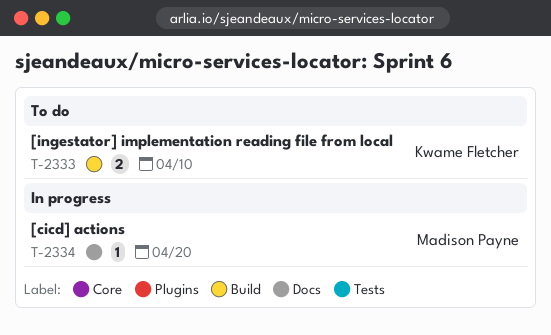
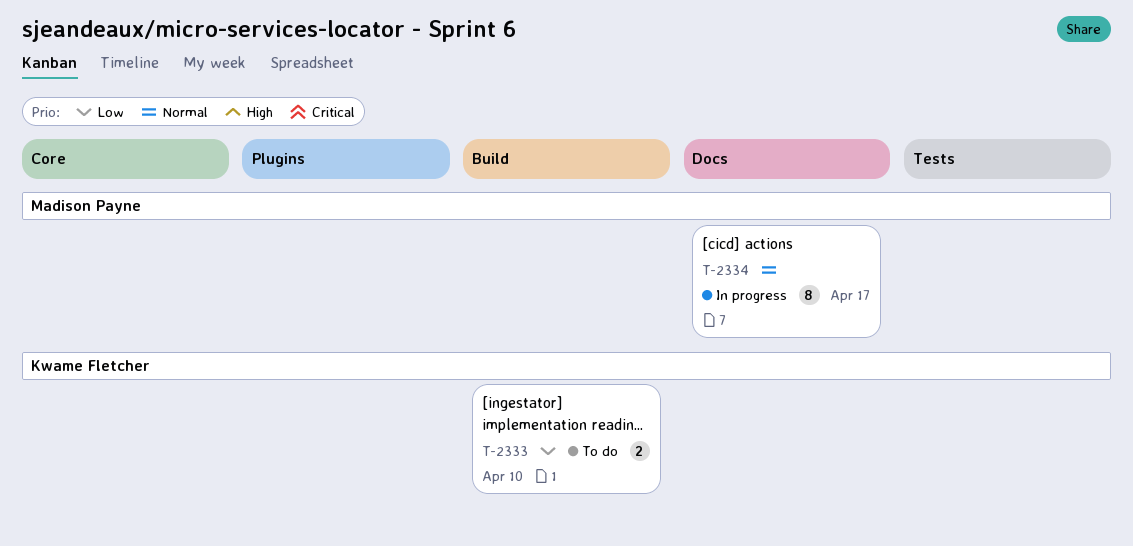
T-2334, estimate: 1 -> 8
T-2334, due: Apr 20 -> Apr 17

